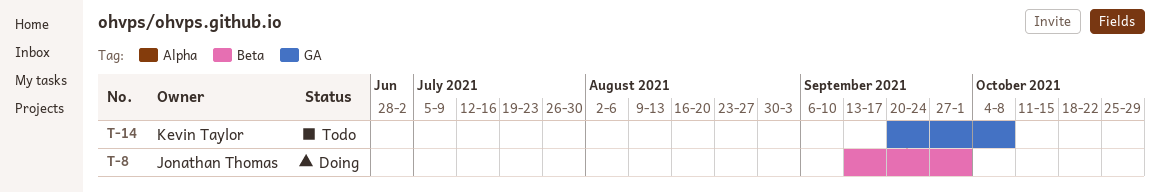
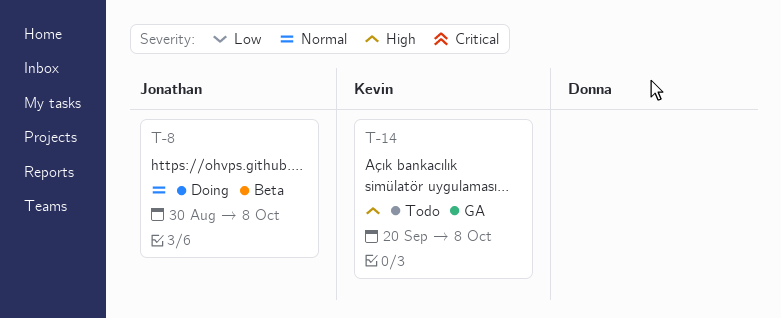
T-8, start: Sep 13 -> Aug 30
T-8, due: Oct 1 -> Oct 8

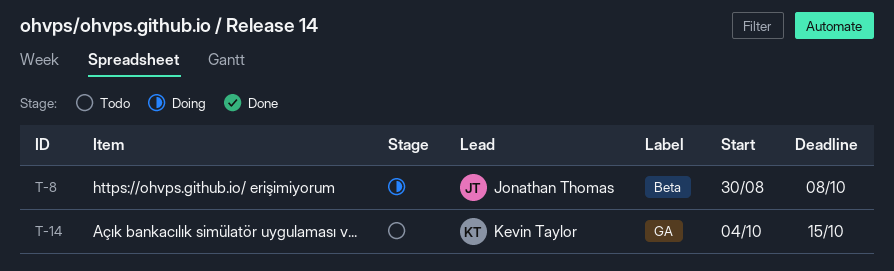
T-14, start: Sep 20 -> Oct 4
T-14, due: Oct 8 -> Oct 15

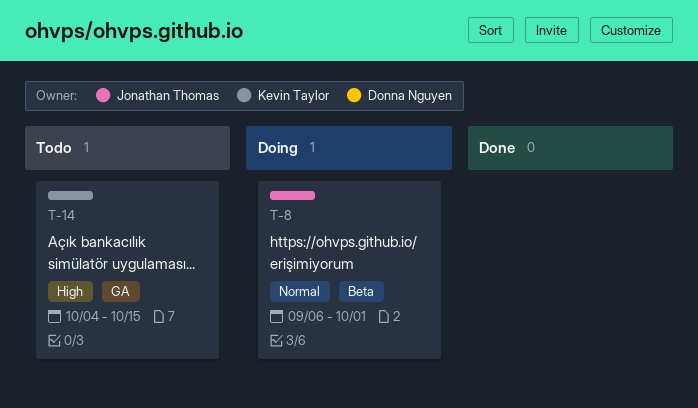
T-8, start: Aug 30 -> Sep 6
T-8, due: Oct 8 -> Oct 1

